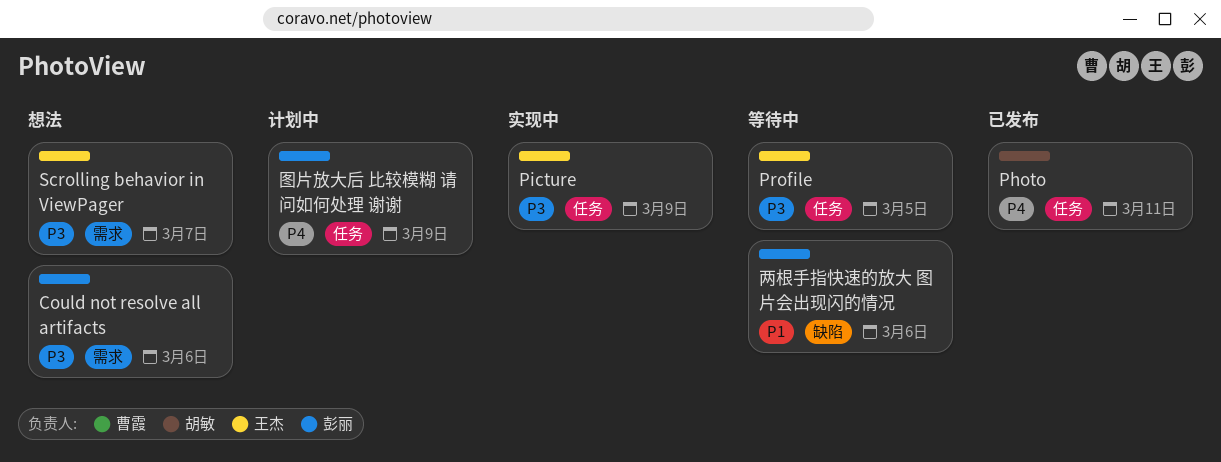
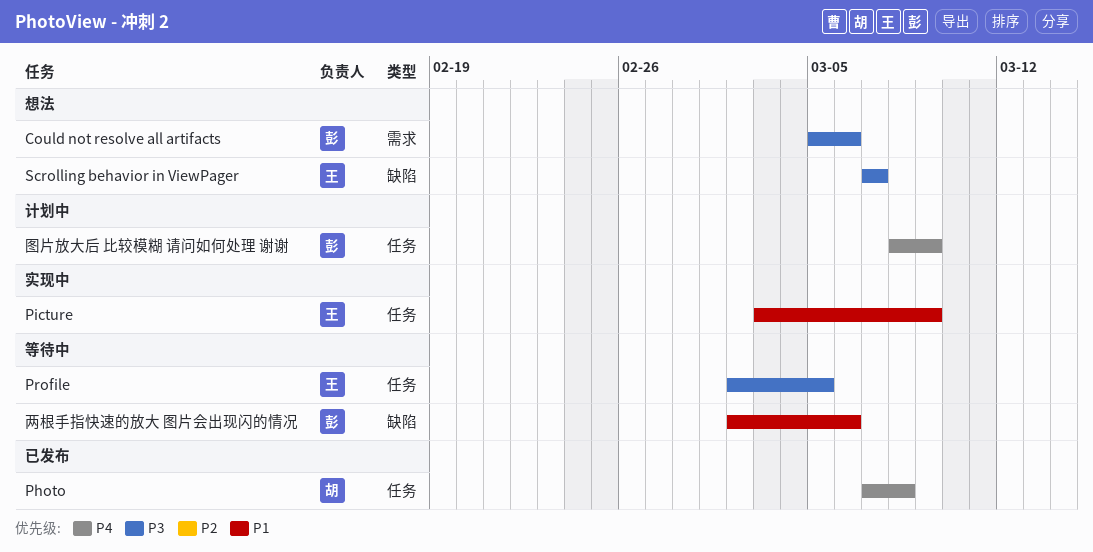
Photo, due: Mar 11 -> Mar 8
Picture, priority: P3 -> P1
Scrolling behavior in ViewPager, label: 需求 -> 缺陷

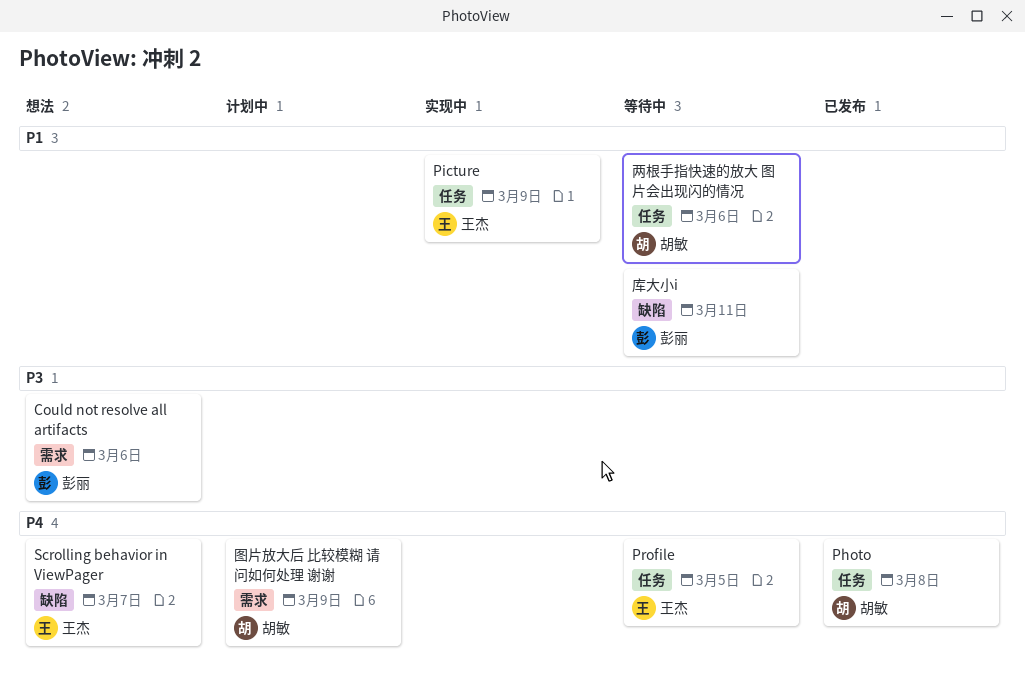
Profile, priority: P3 -> P4
Scrolling behavior in ViewPager, priority: P3 -> P4
两根手指快速的放大 图片会出现闪的情况, owner: 彭丽 -> 胡敏
两根手指快速的放大 图片会出现闪的情况, label: 缺陷 -> 任务
图片放大后 比较模糊 请问如何处理 谢谢, owner: 彭丽 -> 胡敏
图片放大后 比较模糊 请问如何处理 谢谢, label: 任务 -> 需求
库大小i: none -> present

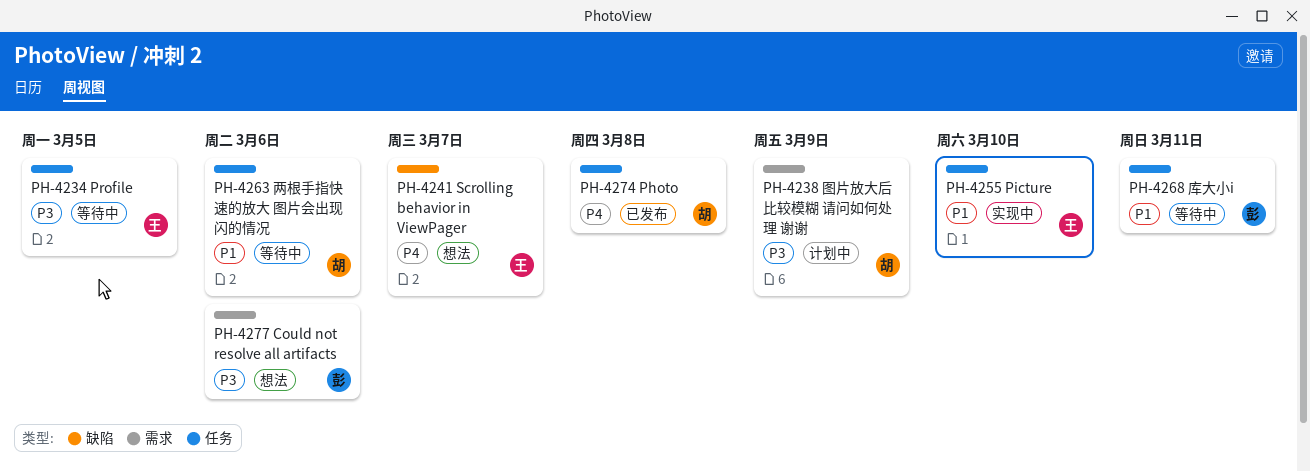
Picture, due: Mar 9 -> Mar 10
Profile, priority: P4 -> P3
图片放大后 比较模糊 请问如何处理 谢谢, priority: P4 -> P3
库大小i, label: 缺陷 -> 任务

